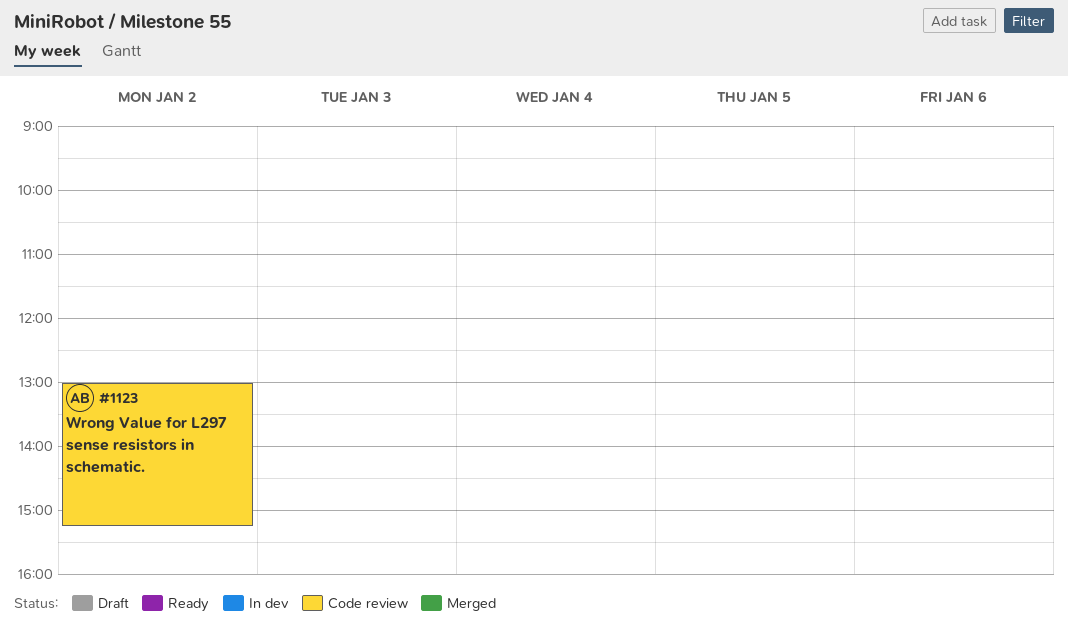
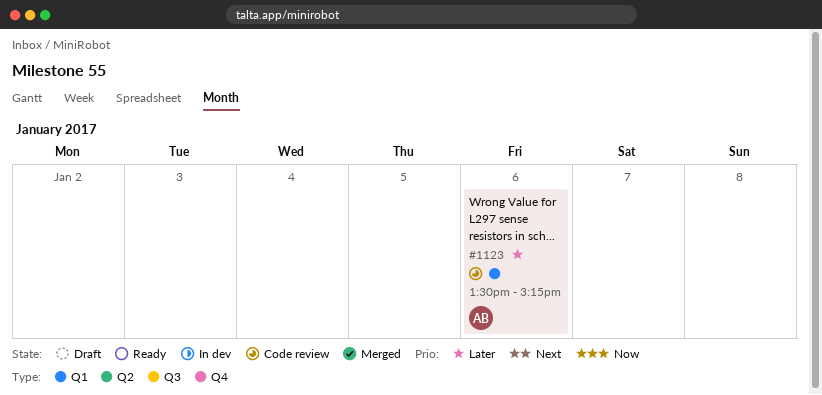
#1123, day: Jan 2 -> Jan 6
#1123, begins: 13:00 -> 13:30

